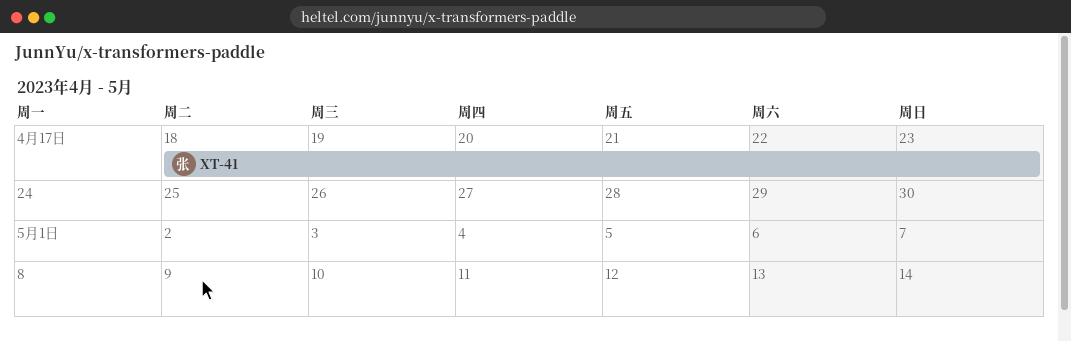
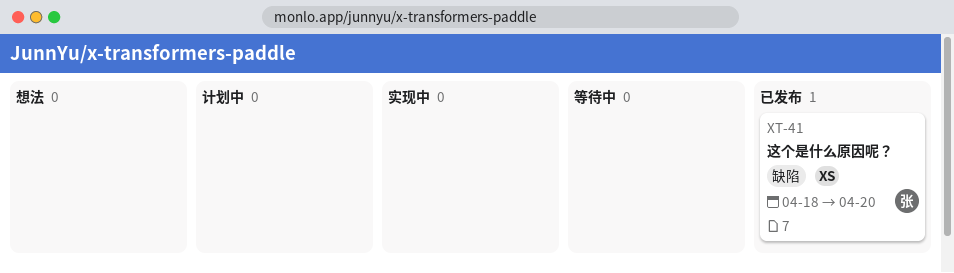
XT-41, due: Apr 23 -> Apr 20

